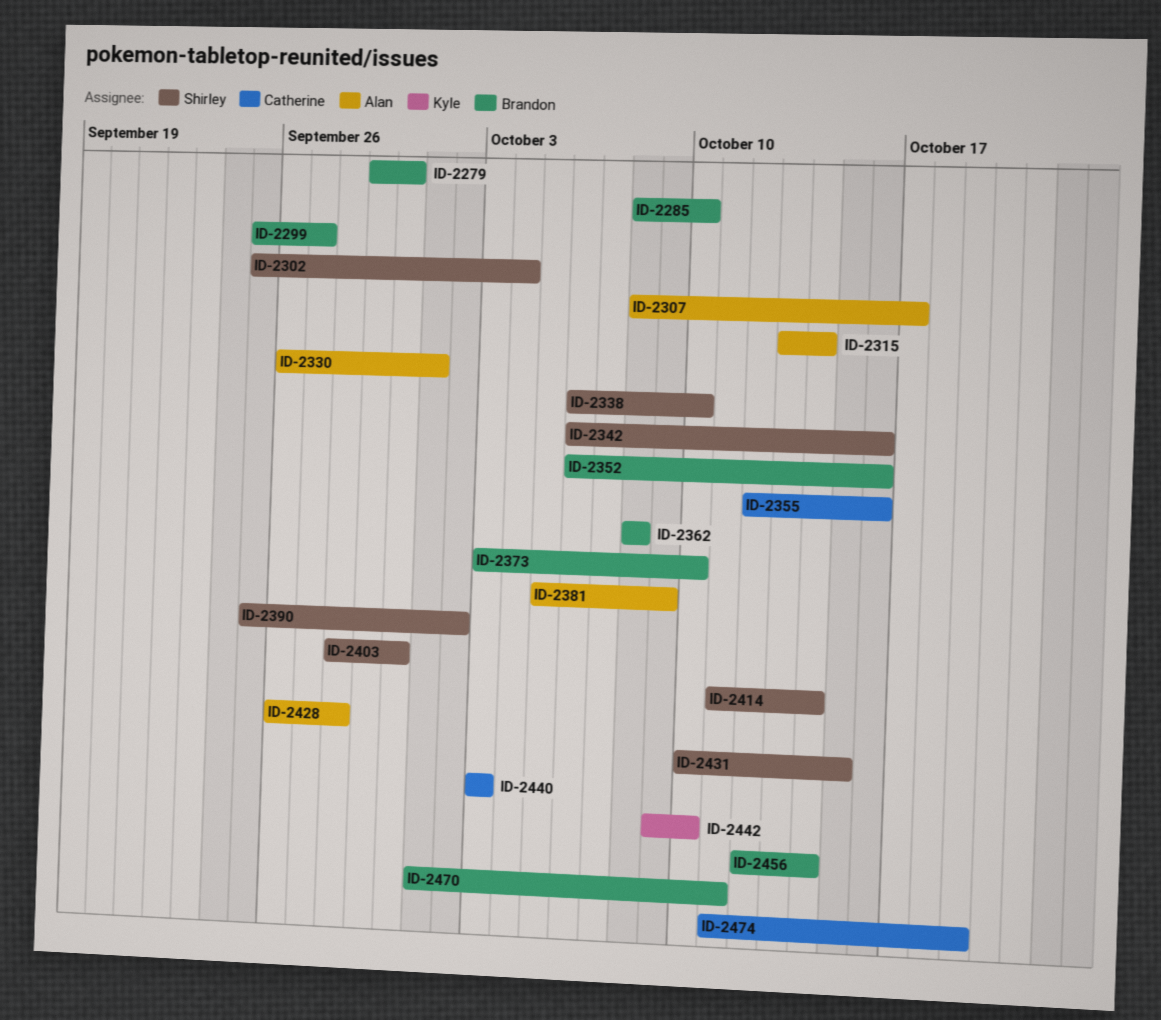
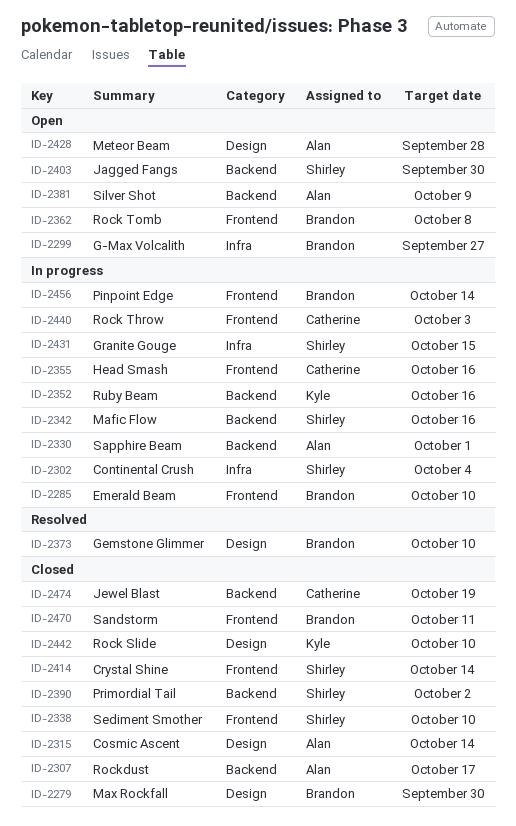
ID-2352, owner: Brandon -> Kyle

